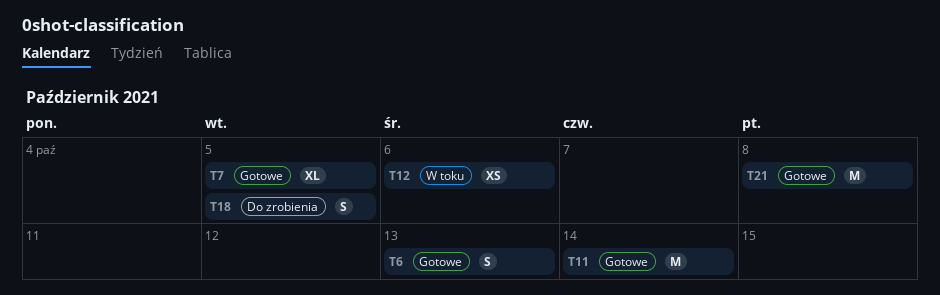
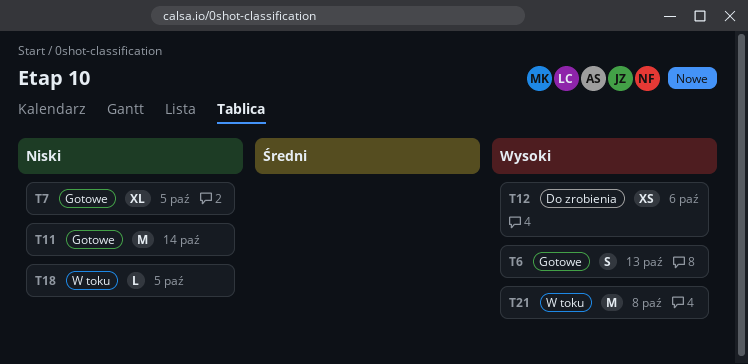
T12, status: W toku -> Do zrobienia
T18, status: Do zrobienia -> W toku
T18, estimate: S -> L
T21, status: Gotowe -> W toku

